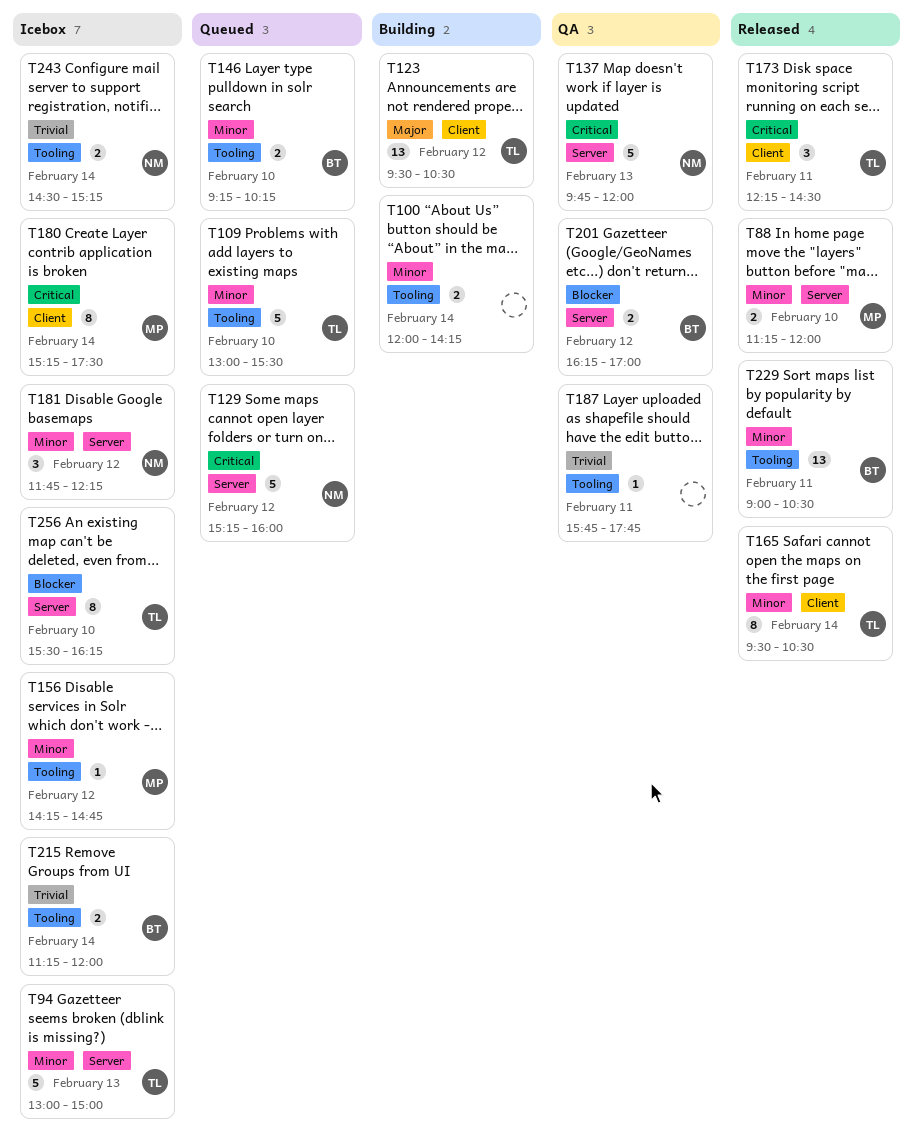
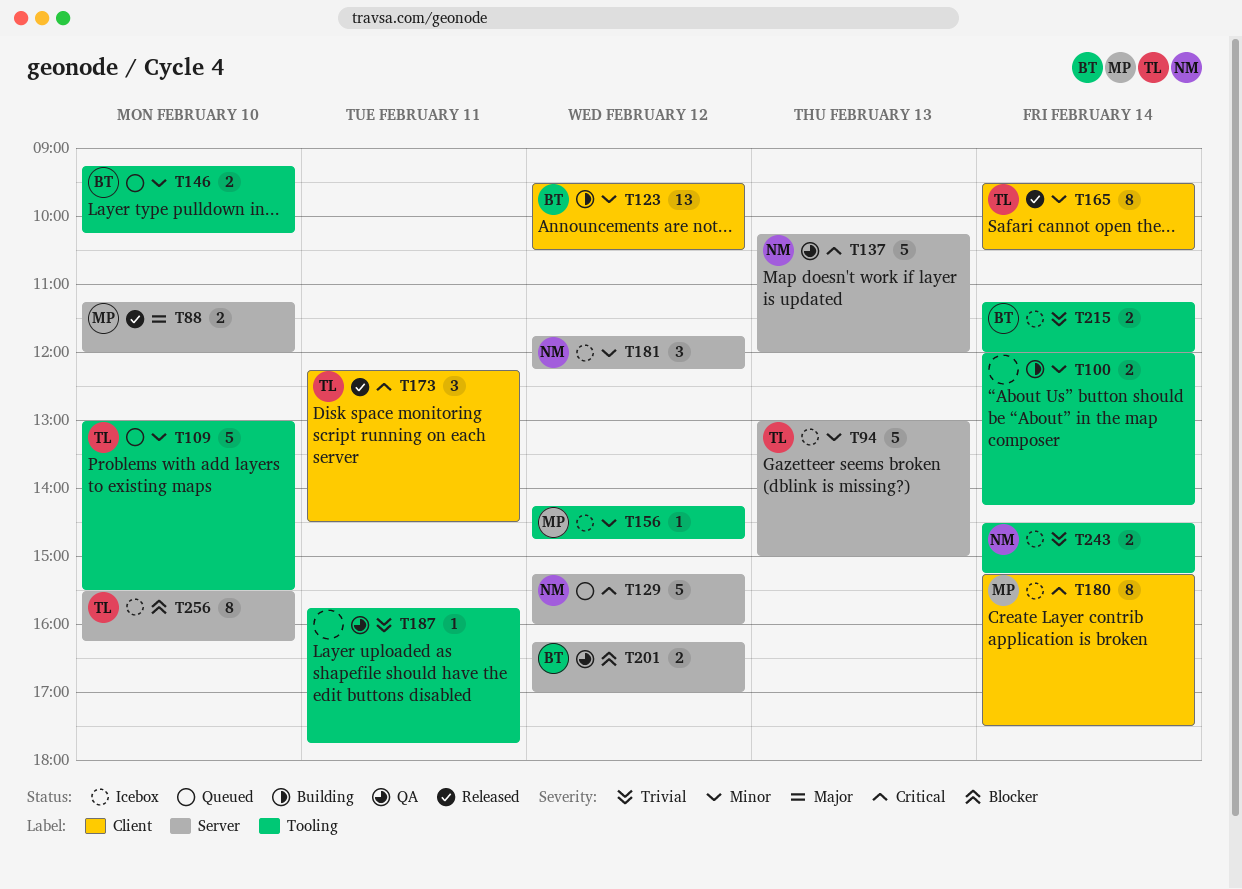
T88, priority: Minor -> Major
T123, owner: TL -> BT
T123, priority: Major -> Minor
T137, begins: 09:45 -> 10:15
T229: present -> none

